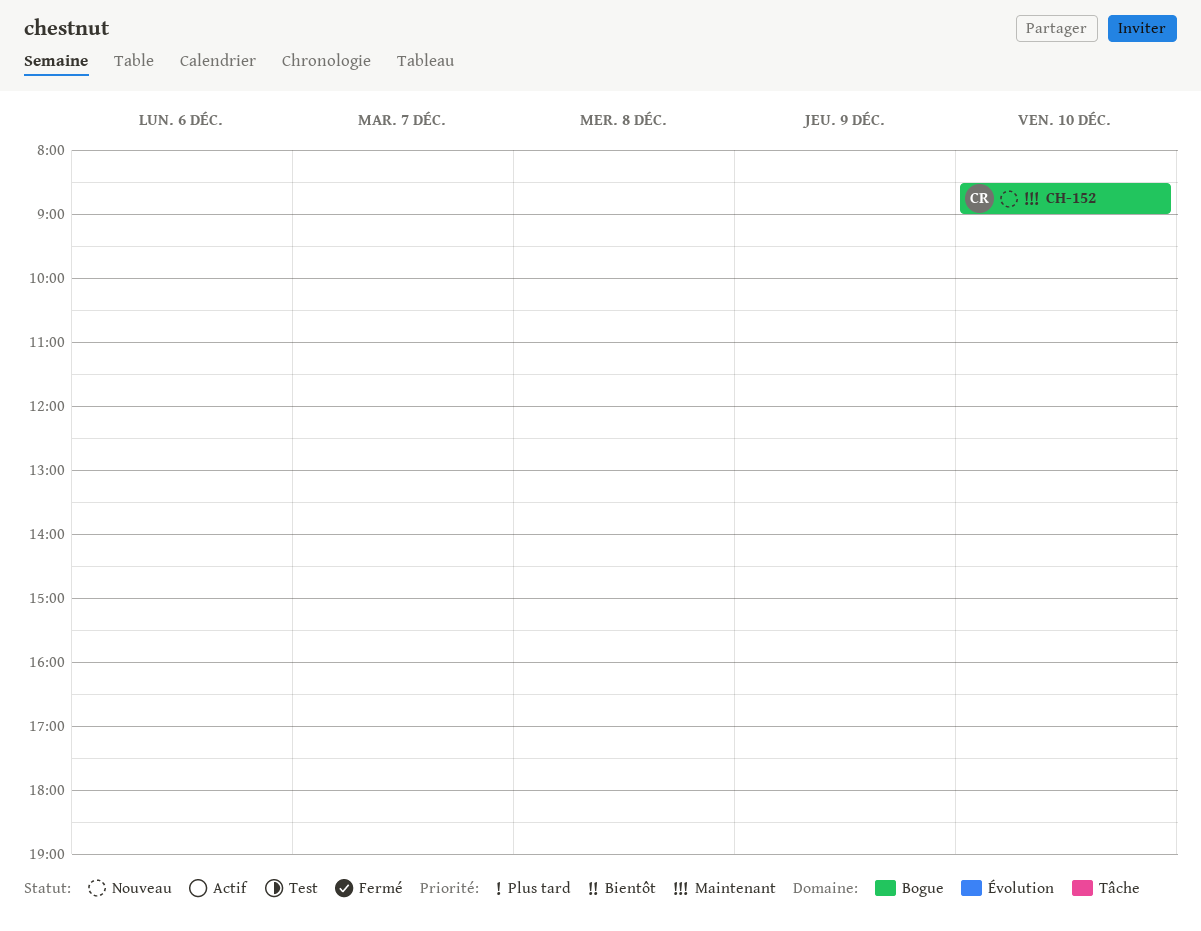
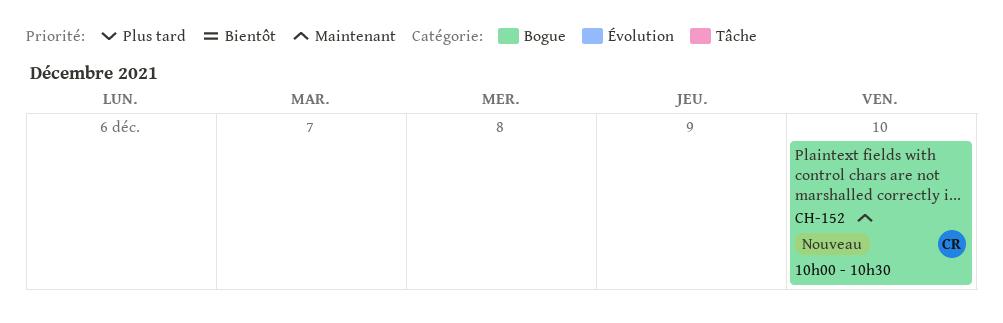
CH-152, begins: 08:30 -> 10:00
CH-152, ends: 09:00 -> 10:30

